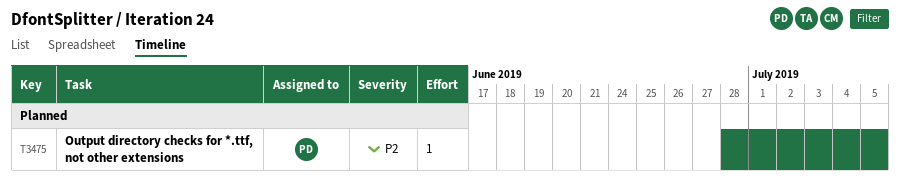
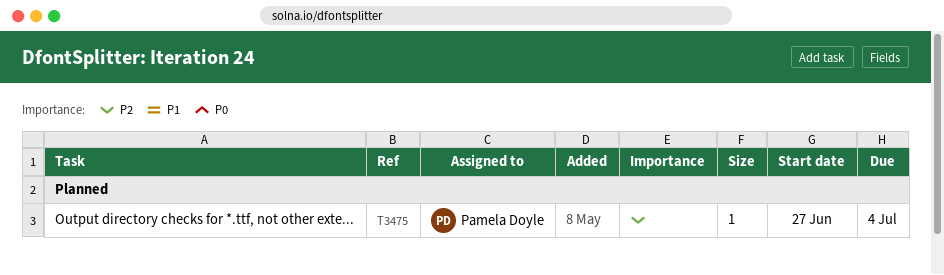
T3475, start: Jun 28 -> Jun 27
T3475, due: Jul 5 -> Jul 4

